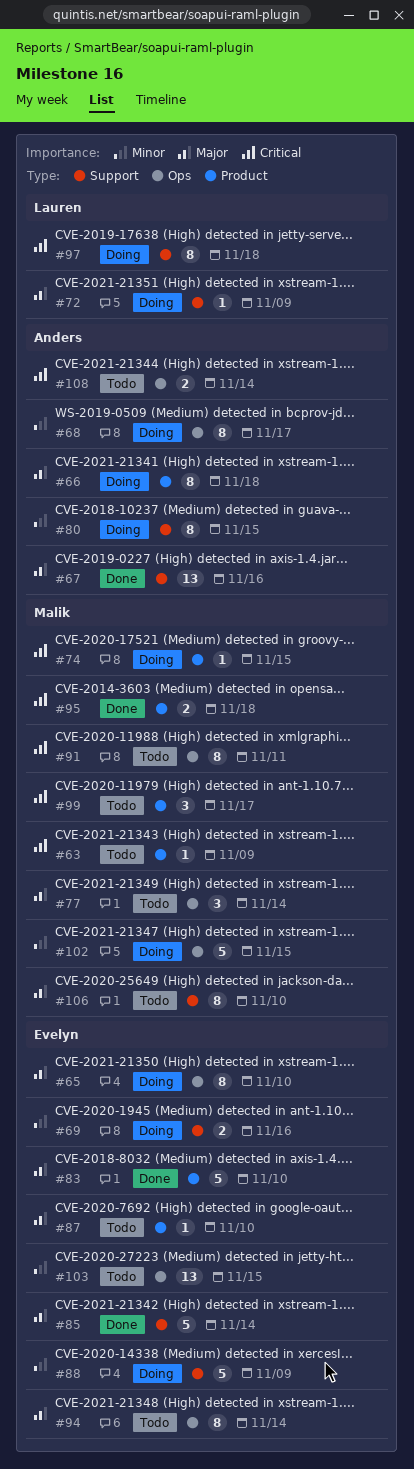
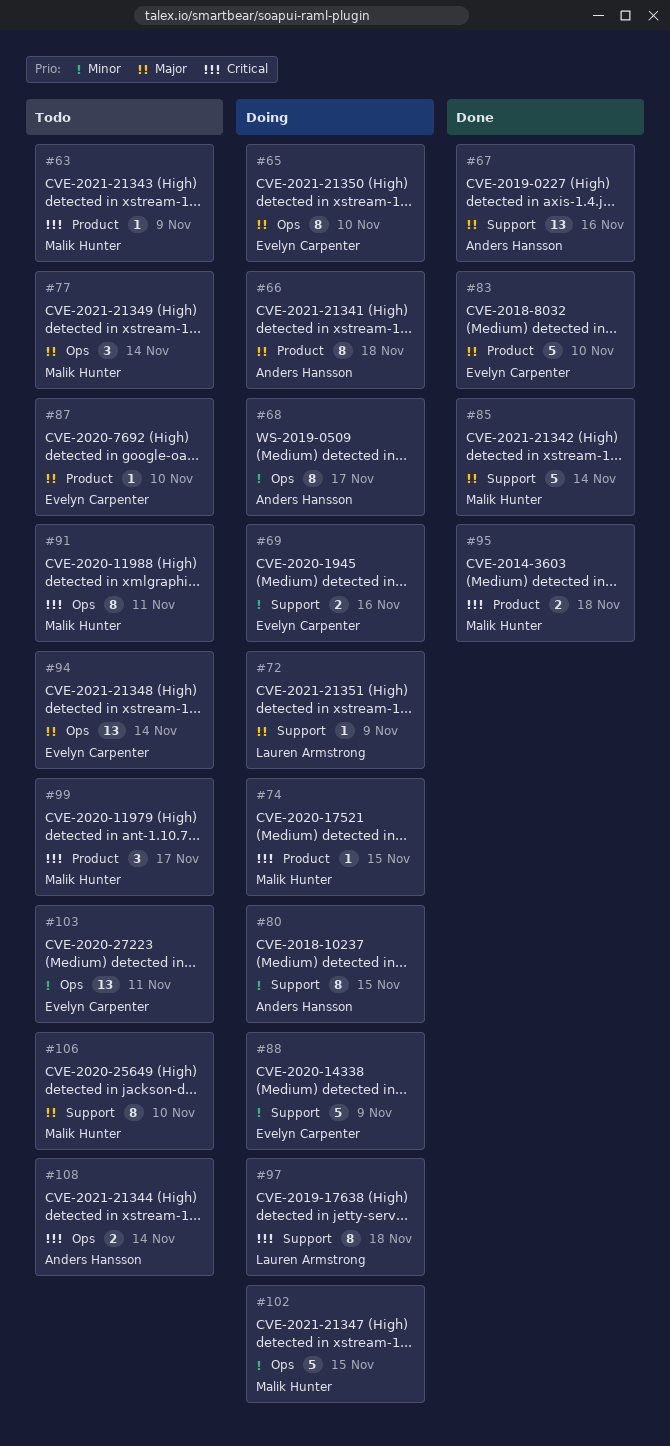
#85, owner: Evelyn Carpenter -> Malik Hunter
#94, estimate: 8 -> 13
#103, due: Nov 15 -> Nov 11

